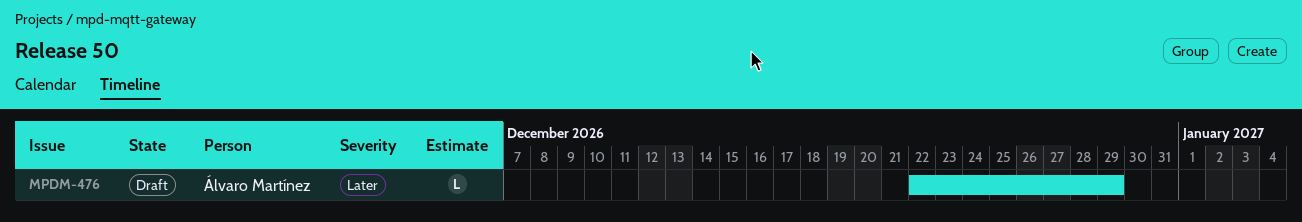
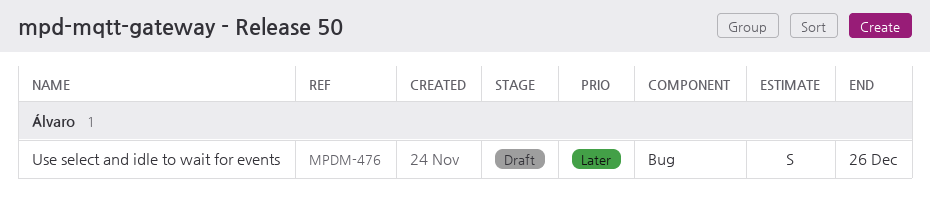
MPDM-476, estimate: L -> S
MPDM-476, due: Dec 29 -> Dec 26

